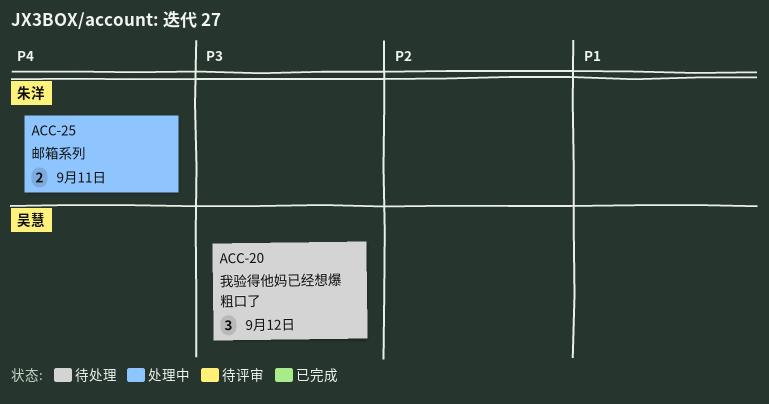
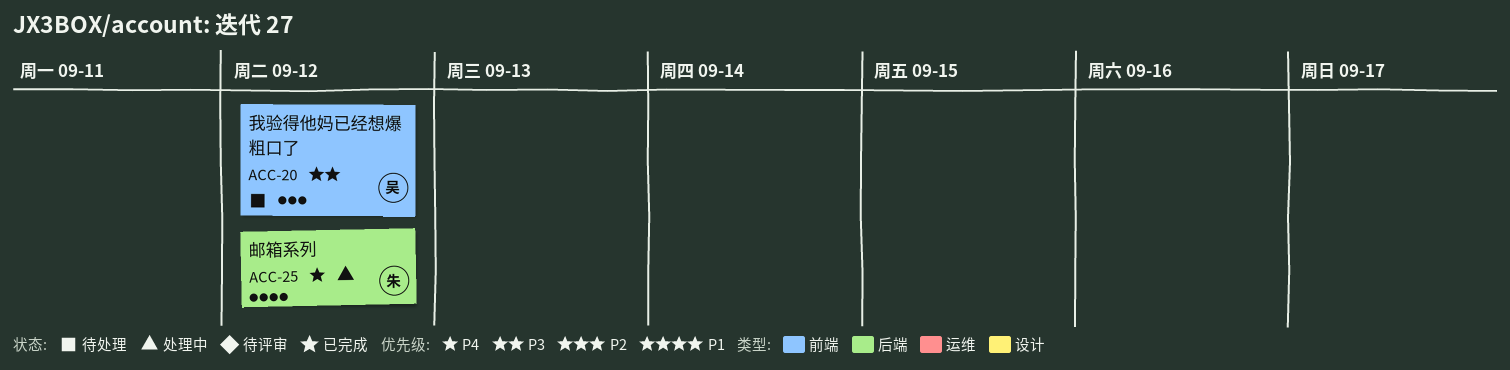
ACC-25, estimate: 2 -> 4
ACC-25, due: Sep 11 -> Sep 12

